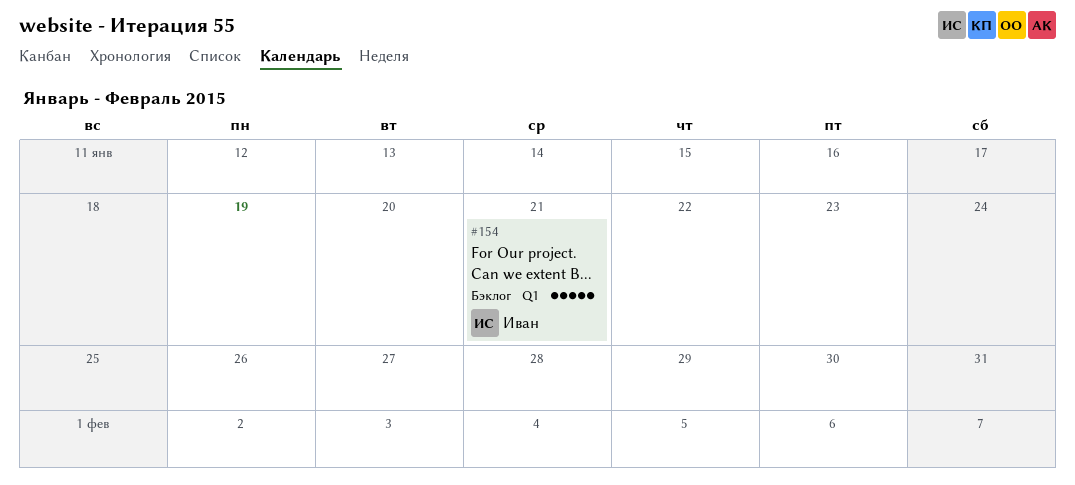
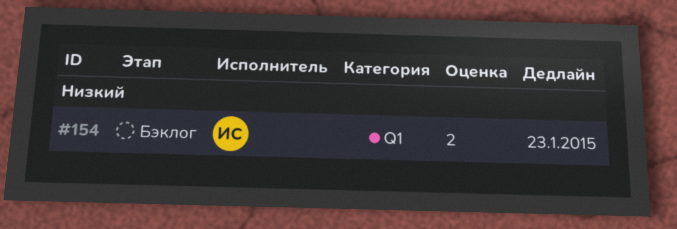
#154, estimate: 5 -> 2
#154, due: Jan 21 -> Jan 23

